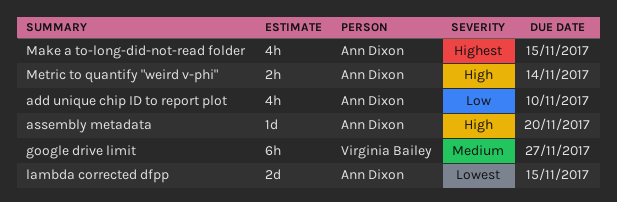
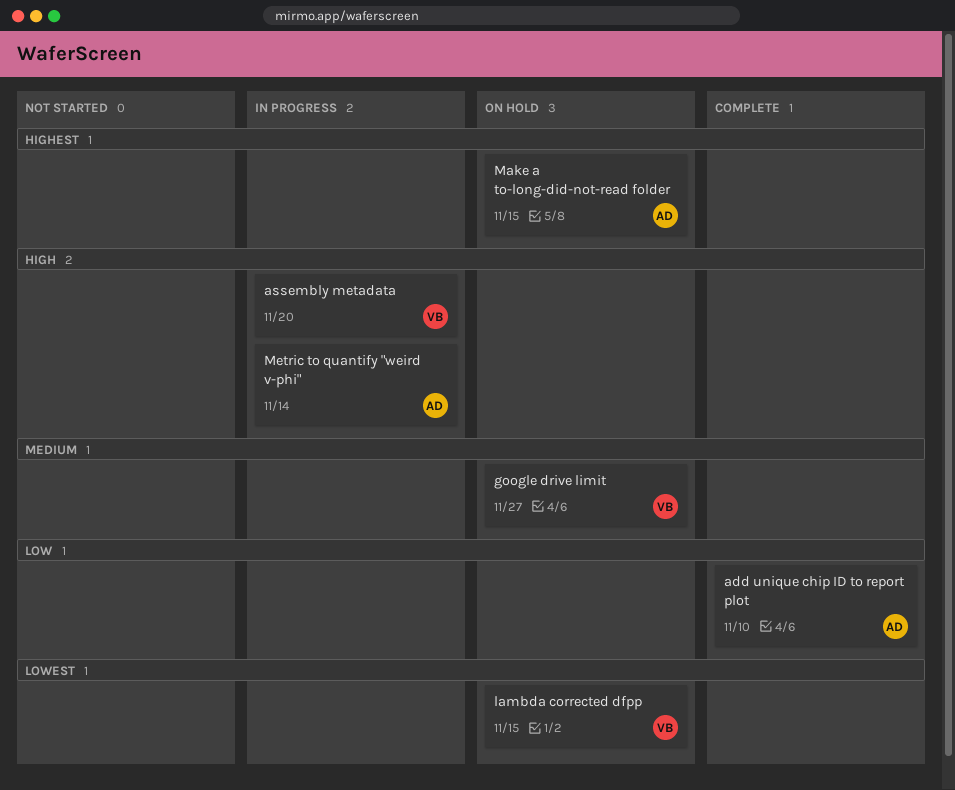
assembly metadata, owner: Ann Dixon -> Virginia Bailey
lambda corrected dfpp, owner: Ann Dixon -> Virginia Bailey

